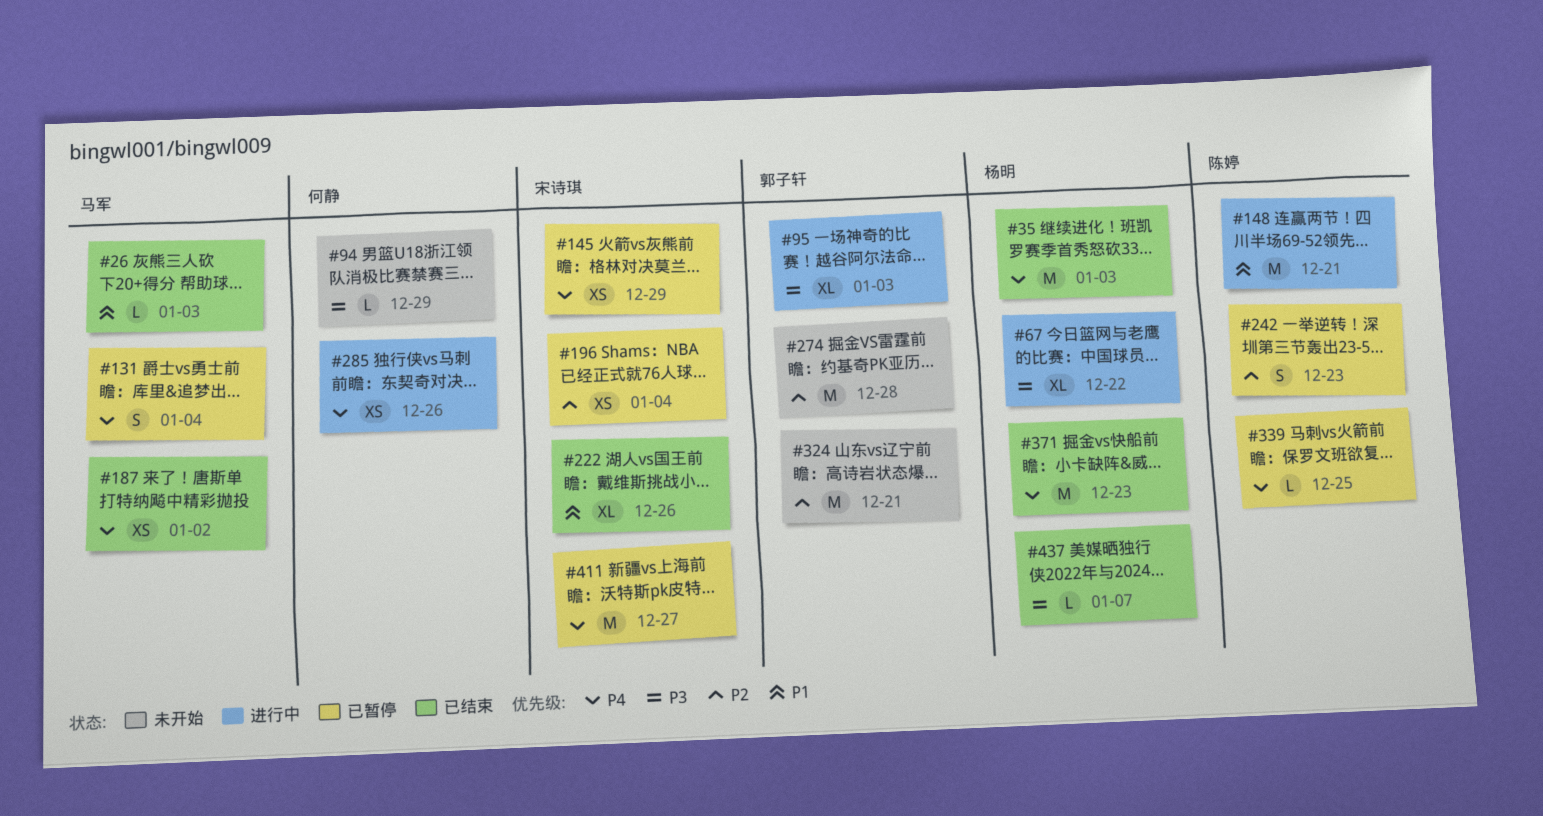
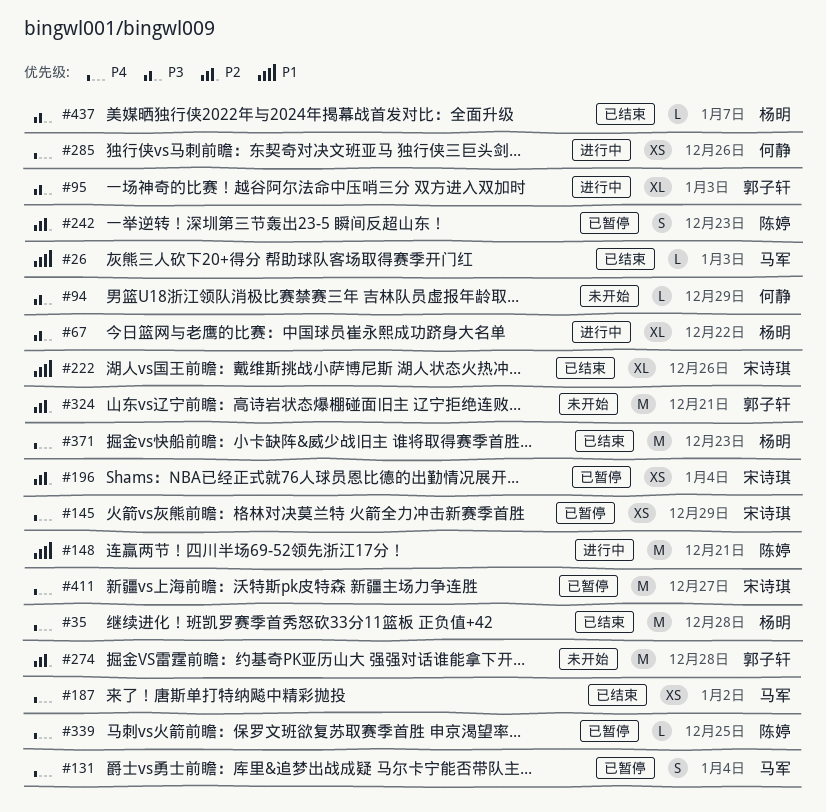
#35, due: Jan 3 -> Dec 28

